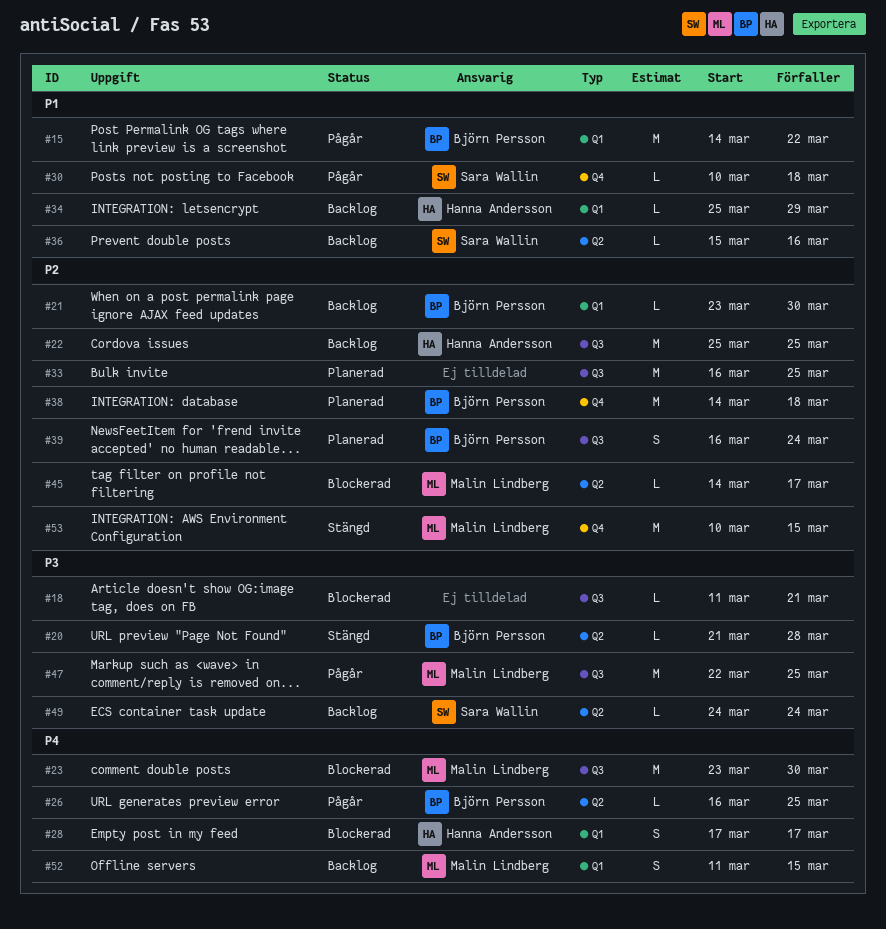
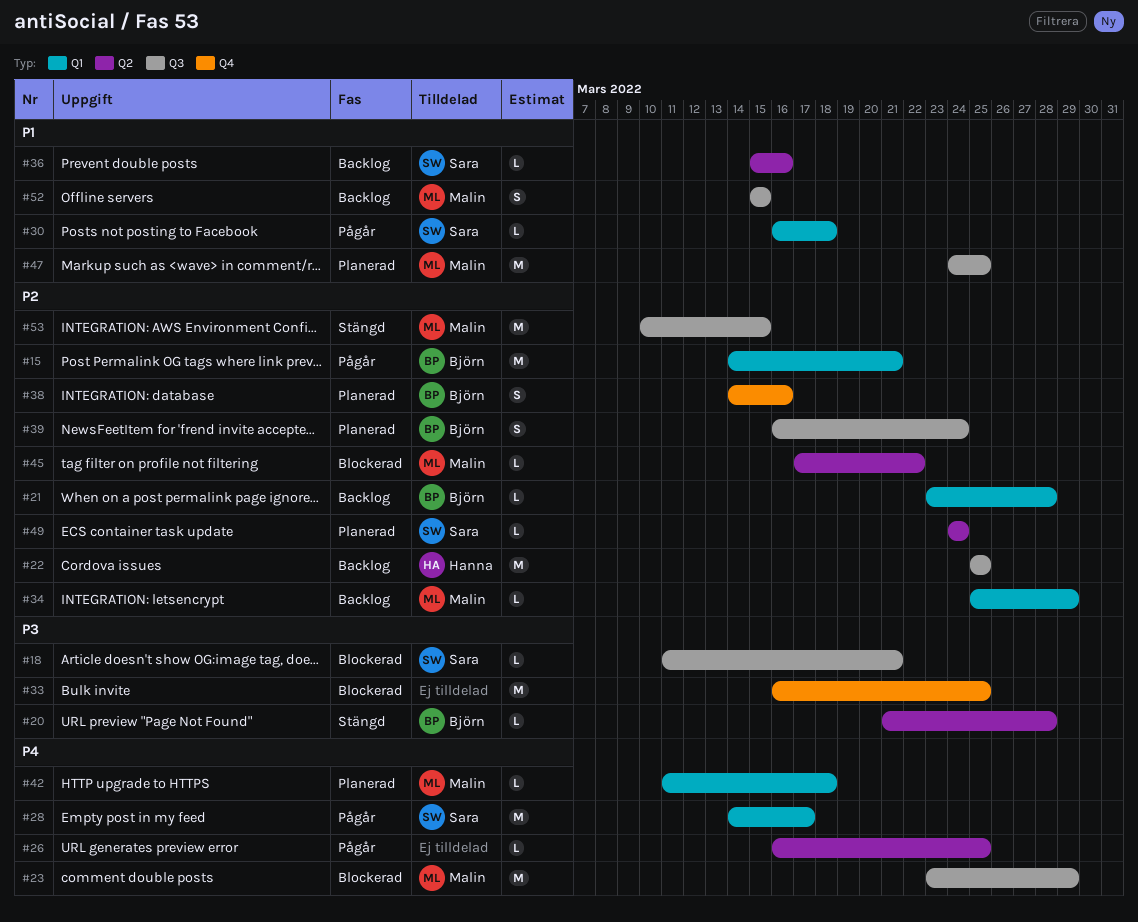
#15, priority: P1 -> P2
#15, due: Mar 22 -> Mar 21
#18, owner: none -> Sara Wallin
#21, due: Mar 30 -> Mar 28
#23, due: Mar 30 -> Mar 29
#26, owner: Björn Persson -> none
#28, status: Blockerad -> Pågår
#28, owner: Hanna Andersson -> Sara Wallin
#28, estimate: S -> M
#28, start: Mar 17 -> Mar 14
#30, label: Q4 -> Q1
#30, start: Mar 10 -> Mar 16
#33, status: Planerad -> Blockerad
#33, priority: P2 -> P3
#33, label: Q3 -> Q4
#34, owner: Hanna Andersson -> Malin Lindberg
#34, priority: P1 -> P2
#38, estimate: M -> S
#38, due: Mar 18 -> Mar 16
#42: none -> present
#45, start: Mar 14 -> Mar 17
#45, due: Mar 17 -> Mar 22
#47, status: Pågår -> Planerad
#47, priority: P3 -> P1
#47, start: Mar 22 -> Mar 24
#49, status: Backlog -> Planerad
#49, priority: P3 -> P2
#52, priority: P4 -> P1
#52, label: Q1 -> Q3
#52, start: Mar 11 -> Mar 15
#53, label: Q4 -> Q3

